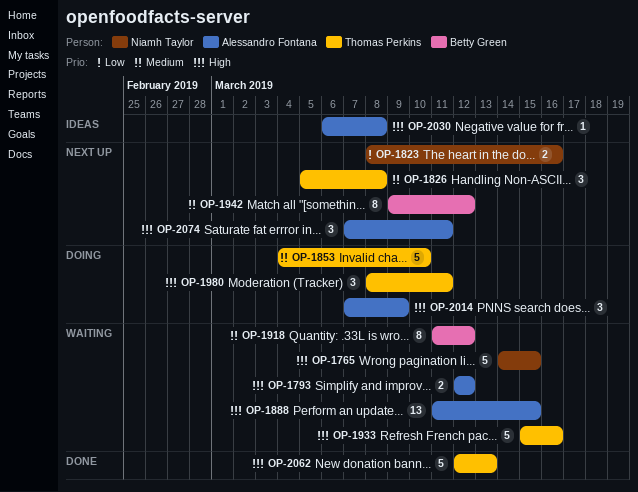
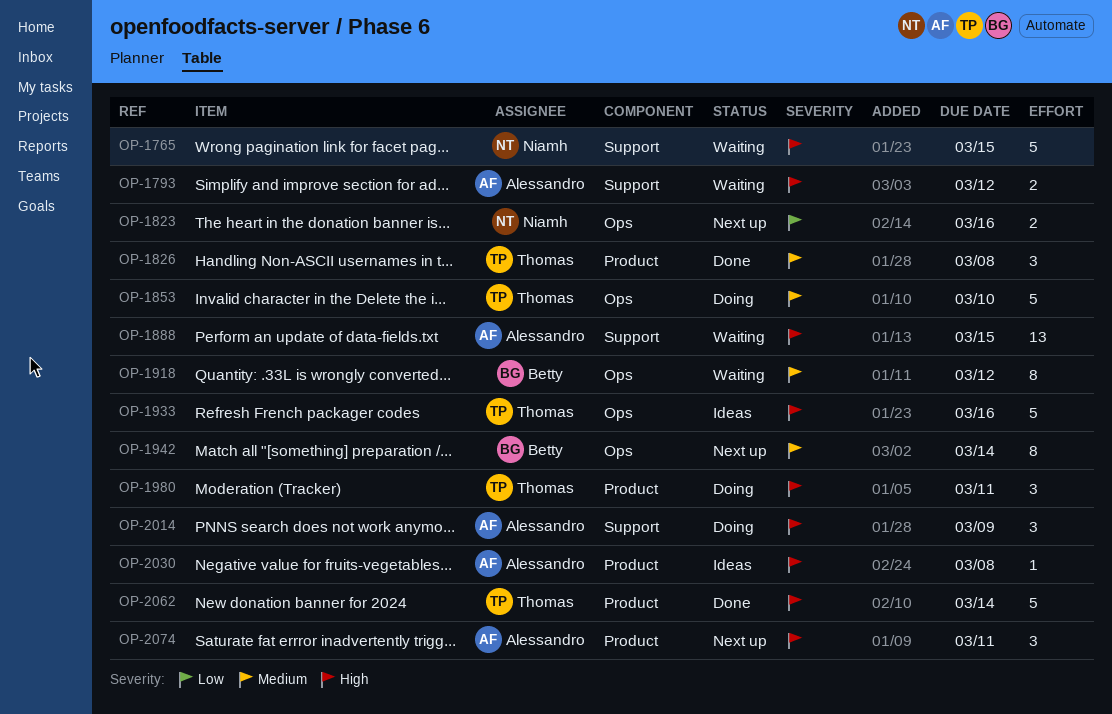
OP-1826, status: Next up -> Done
OP-1933, status: Waiting -> Ideas
OP-1942, due: Mar 12 -> Mar 14
OP-2062, due: Mar 13 -> Mar 14

